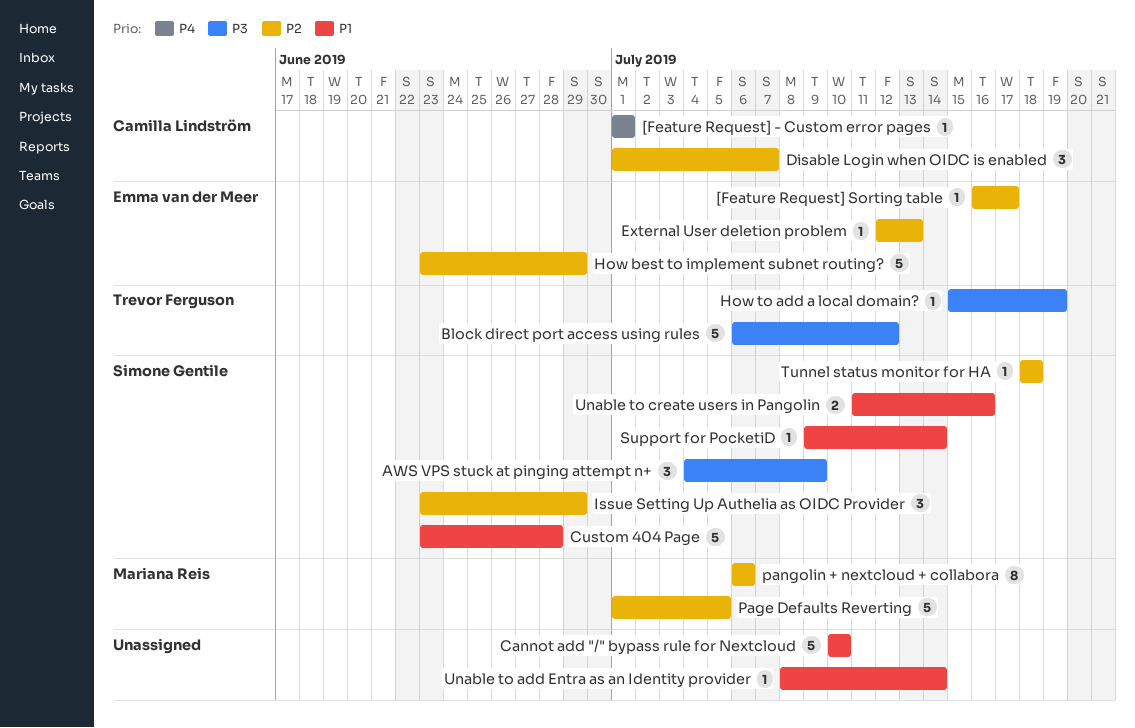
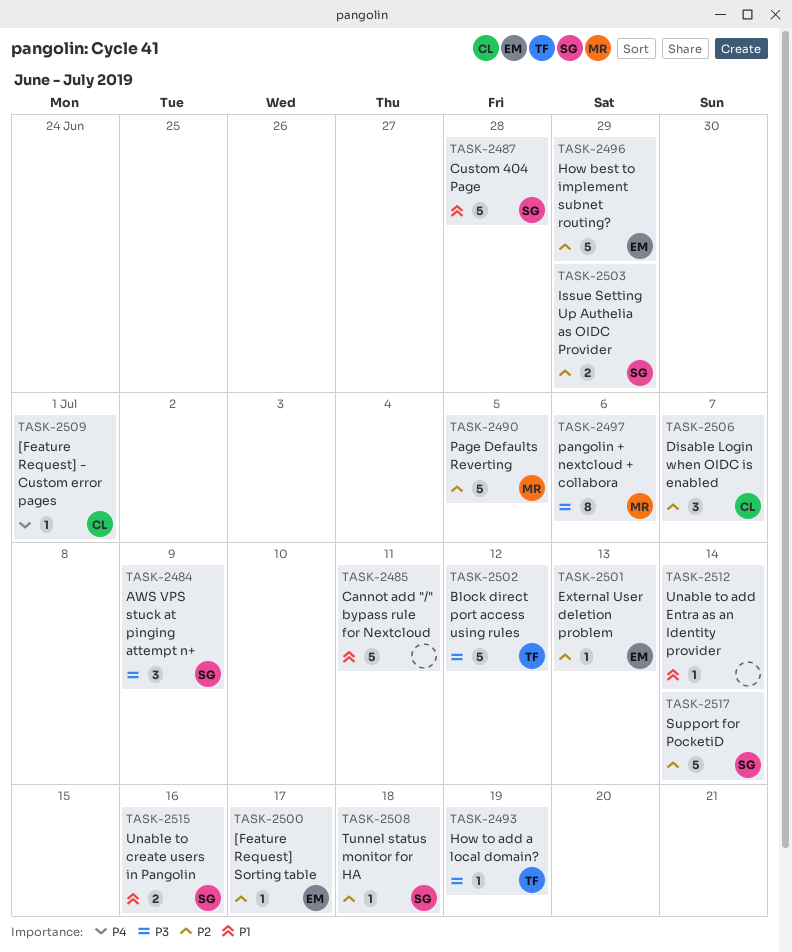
Cannot add "/" bypass rule for Nextcloud, due: Jul 10 -> Jul 11
Issue Setting Up Authelia as OIDC Provider, estimate: 3 -> 2
pangolin + nextcloud + collabora, priority: P2 -> P3
Support for PocketiD, priority: P1 -> P2
Support for PocketiD, estimate: 1 -> 5

